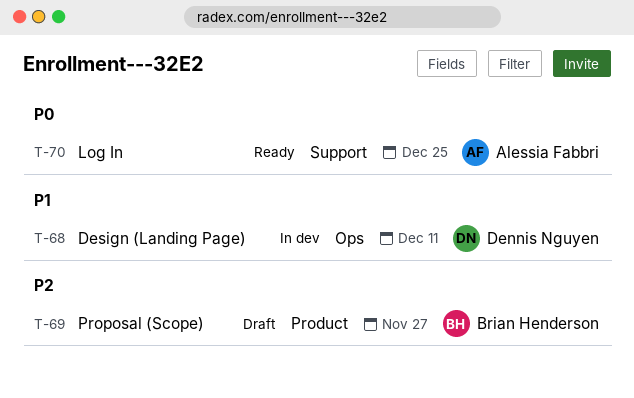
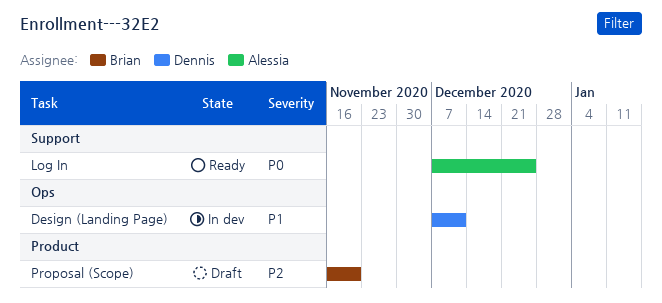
Proposal (Scope), due: Nov 27 -> Nov 20

